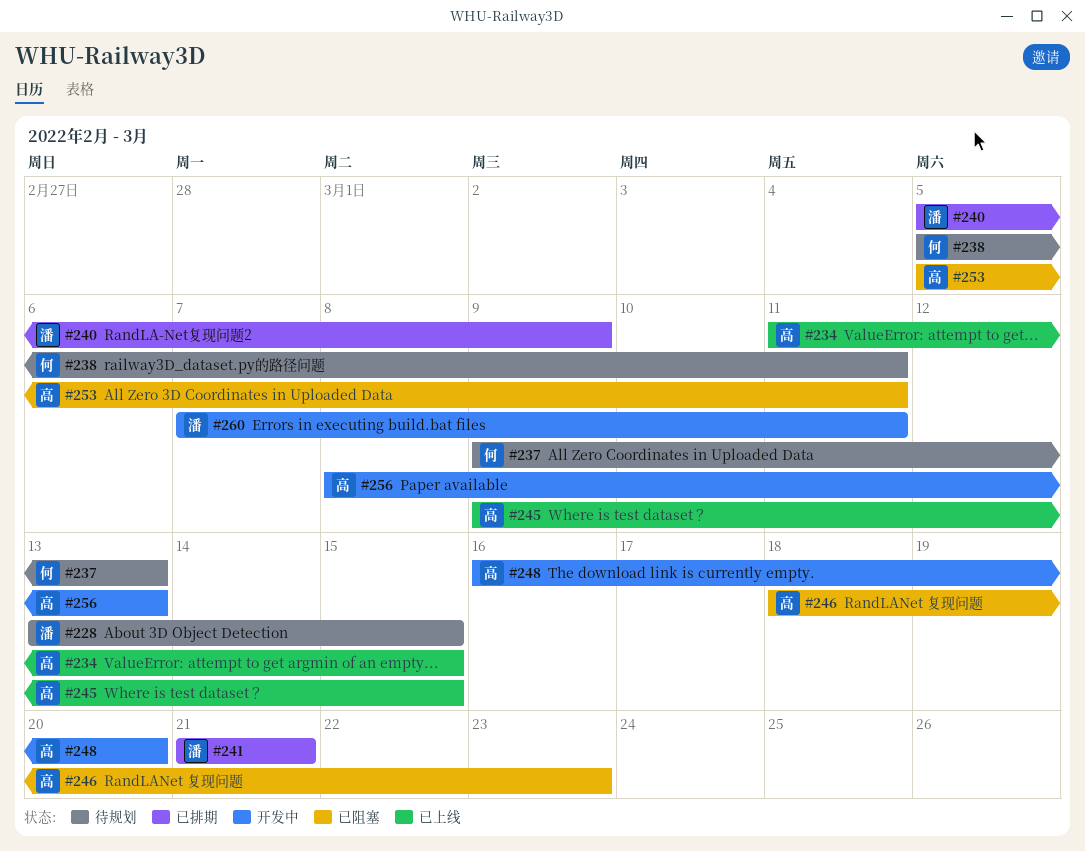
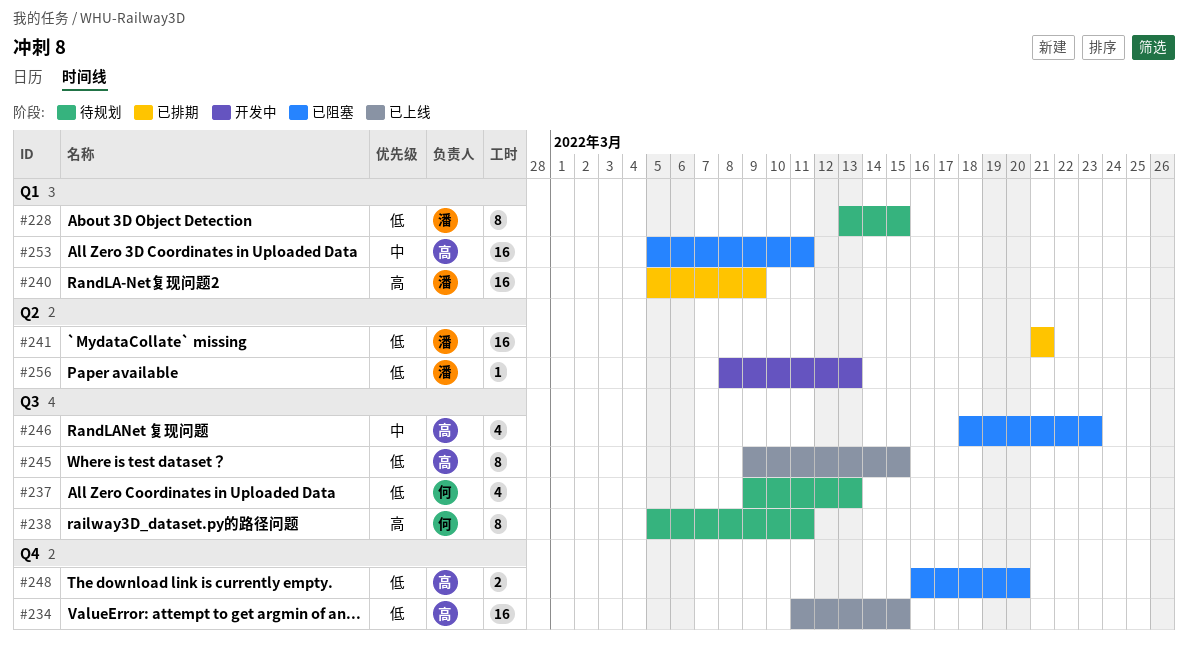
#248, status: 开发中 -> 已阻塞
#256, owner: 高 -> 潘
#260: present -> none

